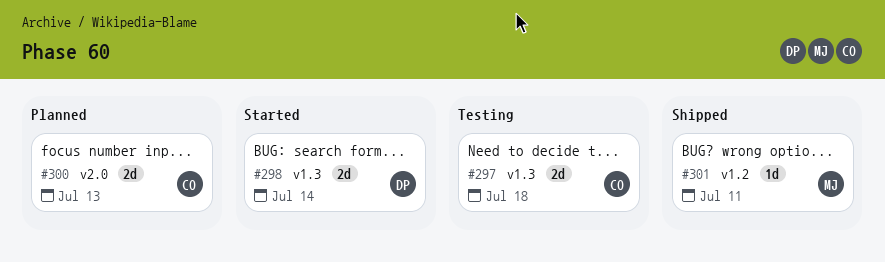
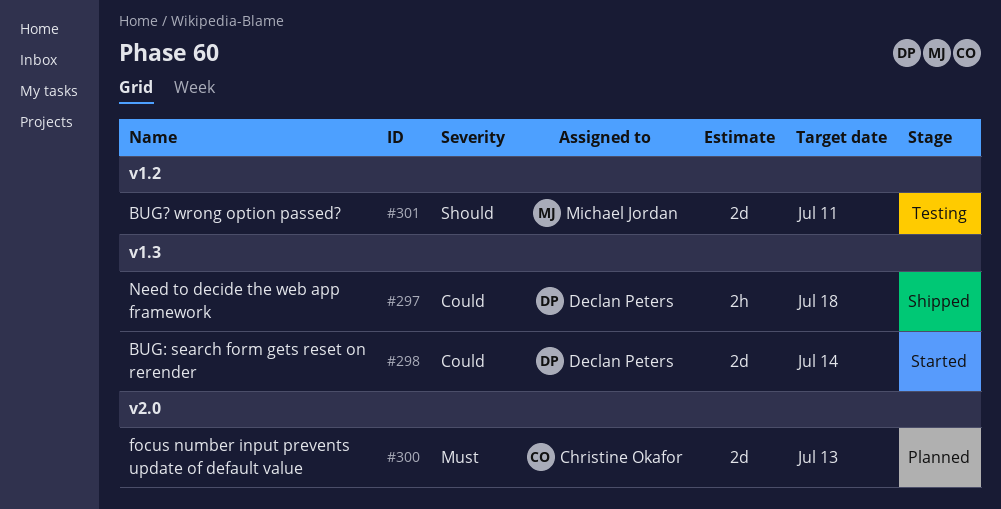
#297, status: Testing -> Shipped
#297, owner: Christine Okafor -> Declan Peters
#297, estimate: 2d -> 2h
#301, status: Shipped -> Testing
#301, estimate: 1d -> 2d

